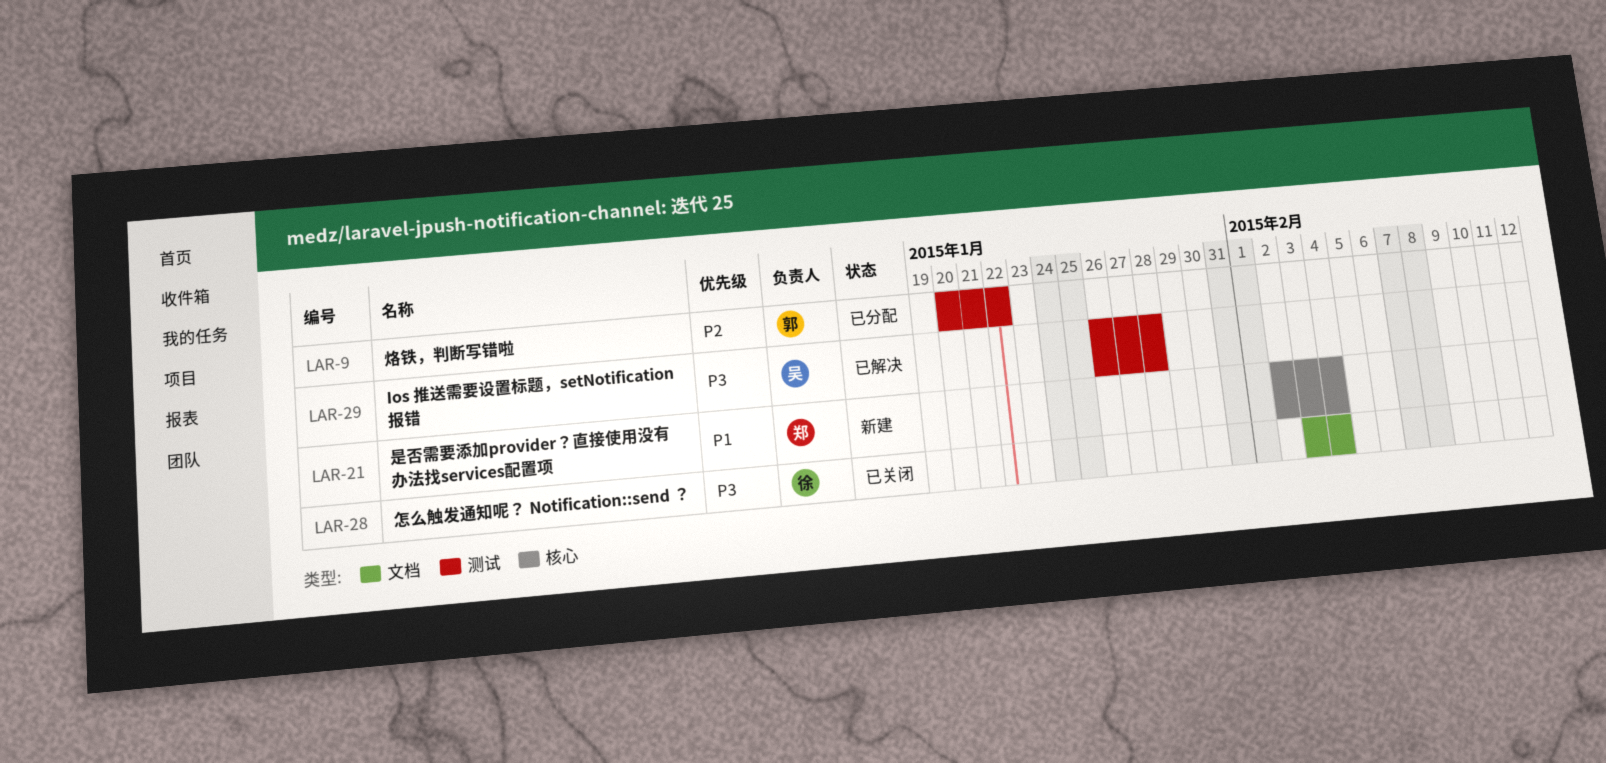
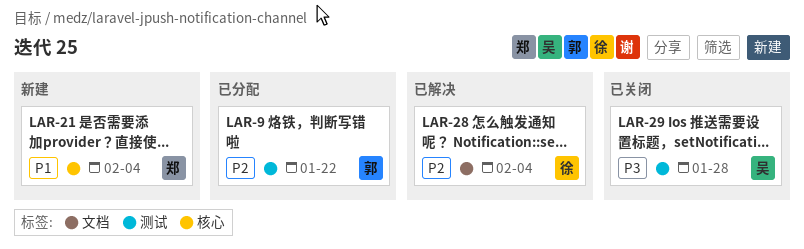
LAR-28, status: 已关闭 -> 已解决
LAR-28, priority: P3 -> P2
LAR-29, status: 已解决 -> 已关闭

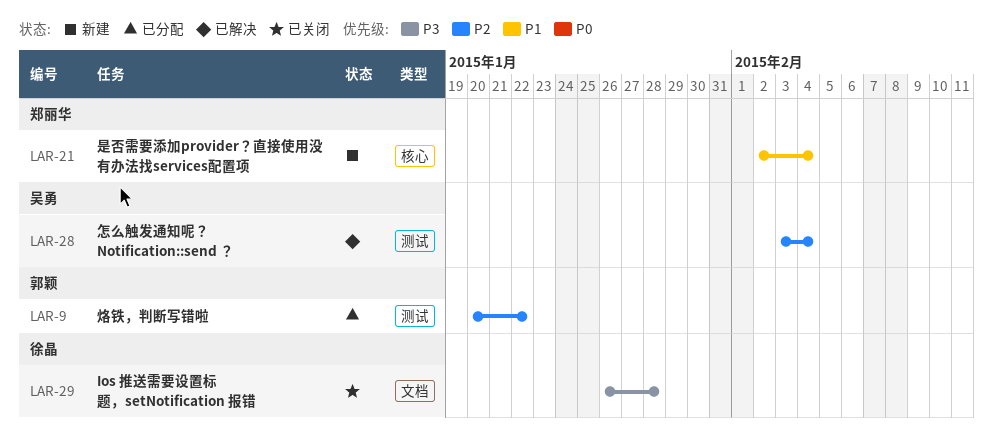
LAR-28, owner: 徐晶 -> 吴勇
LAR-28, label: 文档 -> 测试
LAR-29, owner: 吴勇 -> 徐晶
LAR-29, label: 测试 -> 文档

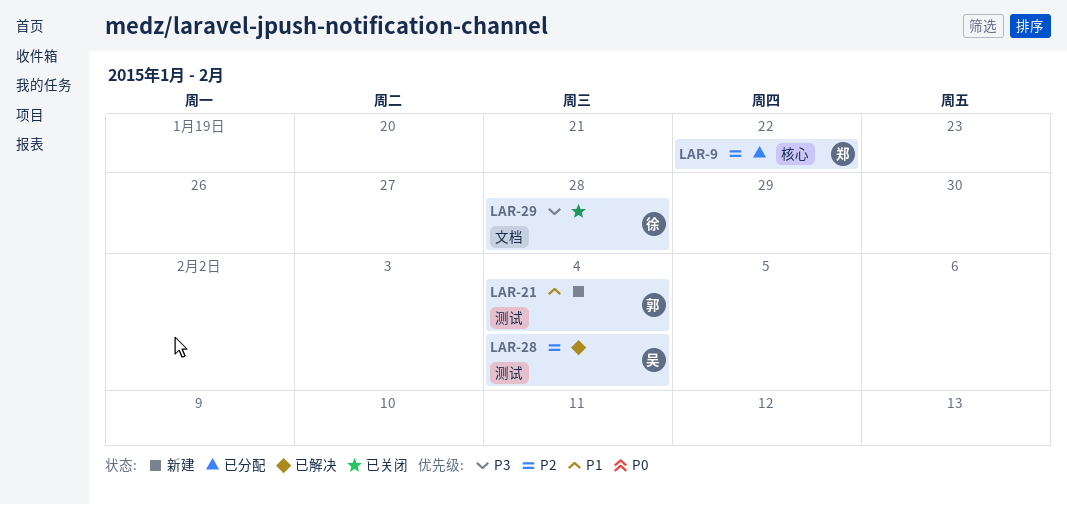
LAR-9, owner: 郭颖 -> 郑丽华
LAR-9, label: 测试 -> 核心
LAR-21, owner: 郑丽华 -> 郭颖
LAR-21, label: 核心 -> 测试

